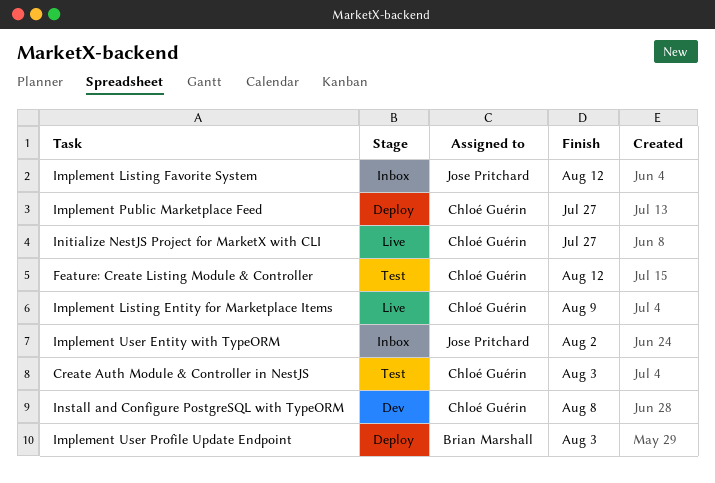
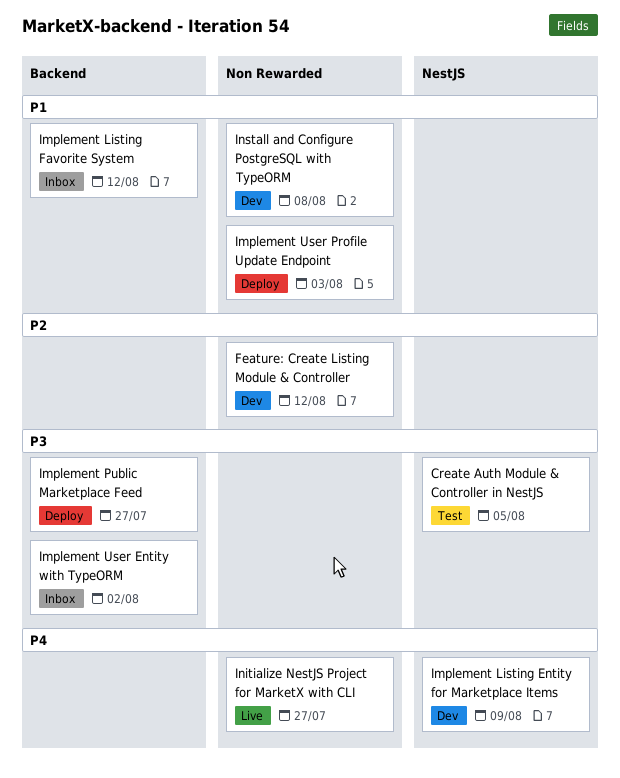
Create Auth Module & Controller in NestJS, due: Aug 3 -> Aug 5
Feature: Create Listing Module & Controller, status: Test -> Dev
Implement Listing Entity for Marketplace Items, status: Live -> Dev

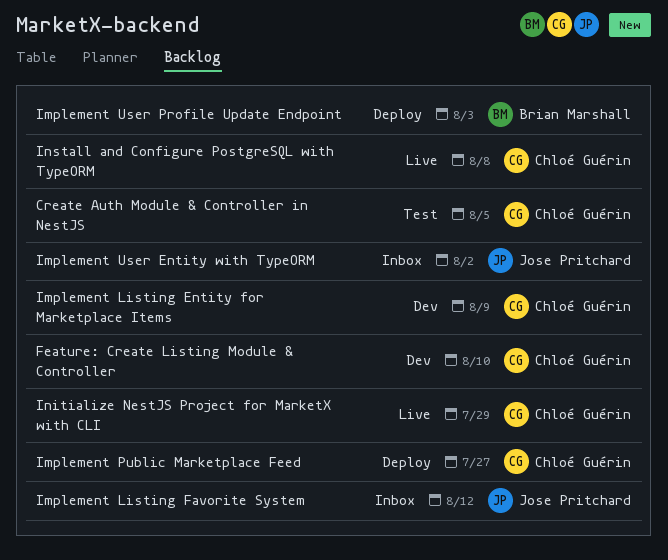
Feature: Create Listing Module & Controller, due: Aug 12 -> Aug 10
Initialize NestJS Project for MarketX with CLI, due: Jul 27 -> Jul 29
Install and Configure PostgreSQL with TypeORM, status: Dev -> Live

